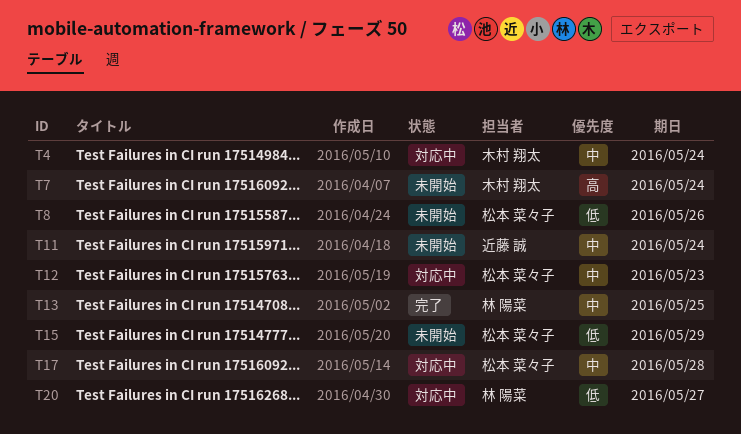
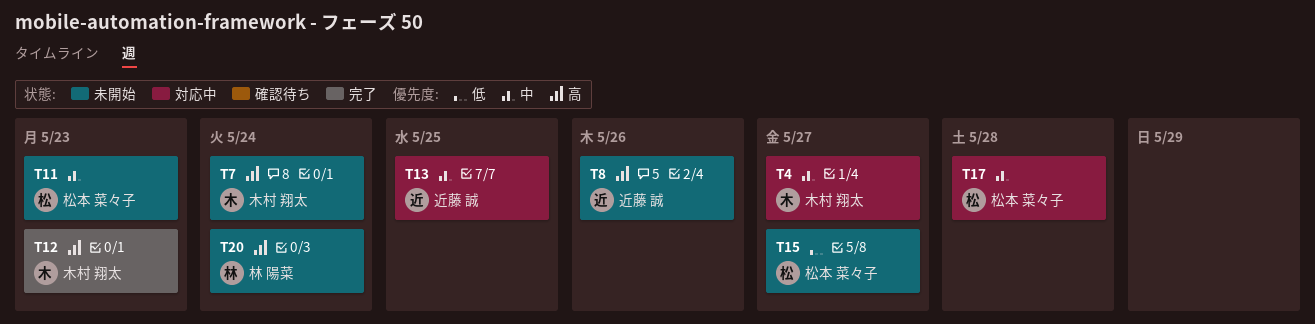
T4, due: May 24 -> May 27
T8, owner: 松本 菜々子 -> 近藤 誠
T8, priority: 低 -> 高
T11, owner: 近藤 誠 -> 松本 菜々子
T11, due: May 24 -> May 23
T12, status: 対応中 -> 完了
T12, owner: 松本 菜々子 -> 木村 翔太
T12, priority: 中 -> 高
T13, status: 完了 -> 対応中
T13, owner: 林 陽菜 -> 近藤 誠
T15, due: May 29 -> May 27
T20, status: 対応中 -> 未開始
T20, priority: 低 -> 高
T20, due: May 27 -> May 24

